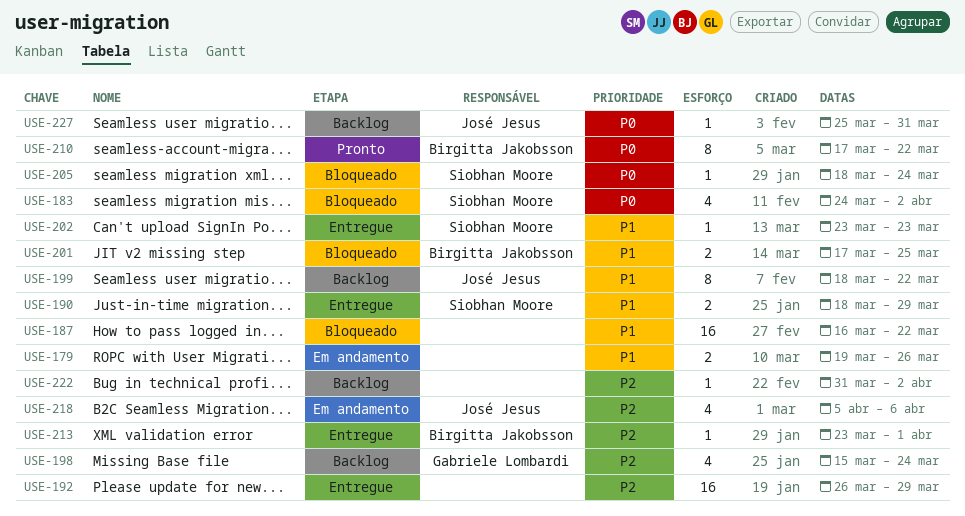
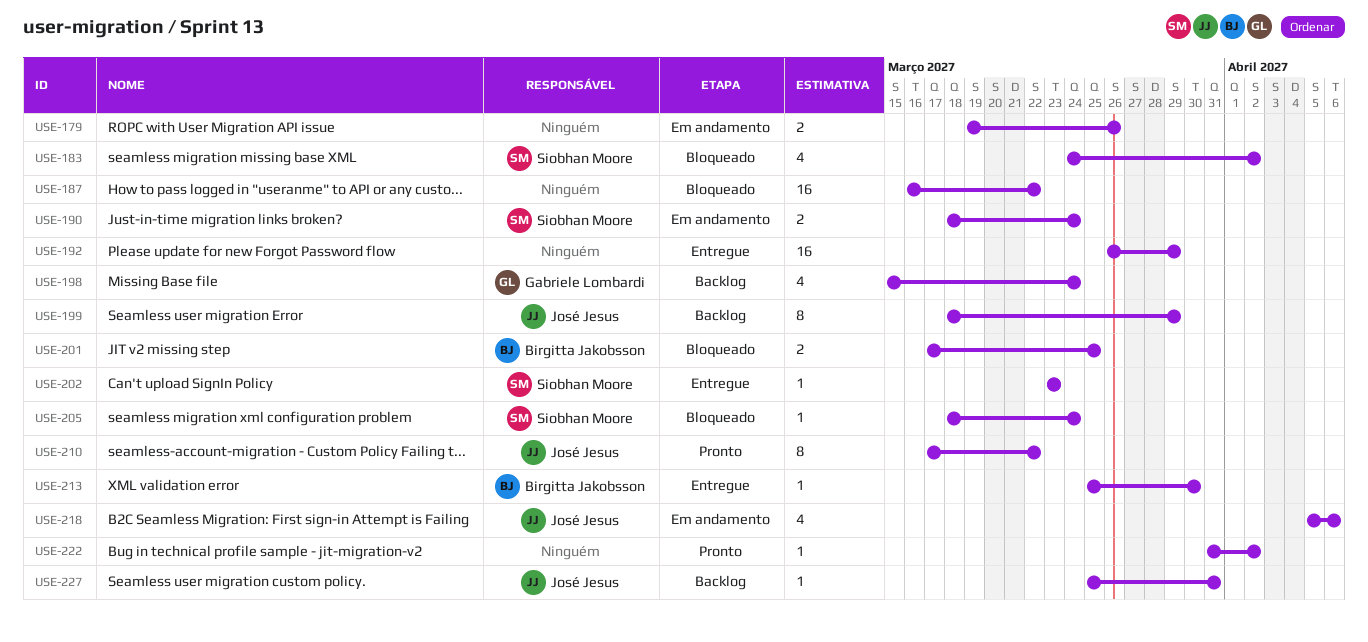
USE-190, status: Entregue -> Em andamento
USE-190, due: Mar 29 -> Mar 24
USE-199, due: Mar 22 -> Mar 29
USE-210, owner: Birgitta Jakobsson -> José Jesus
USE-213, start: Mar 23 -> Mar 25
USE-213, due: Apr 1 -> Mar 30
USE-222, status: Backlog -> Pronto

